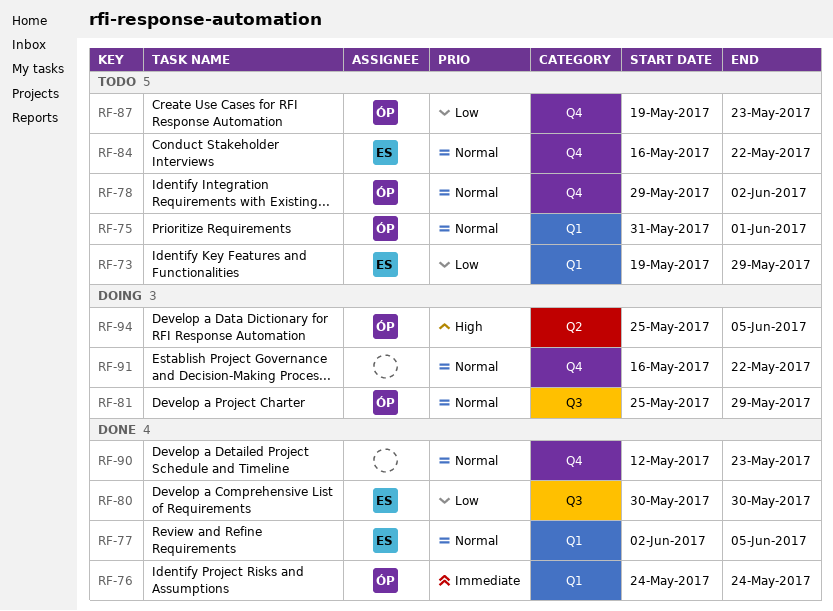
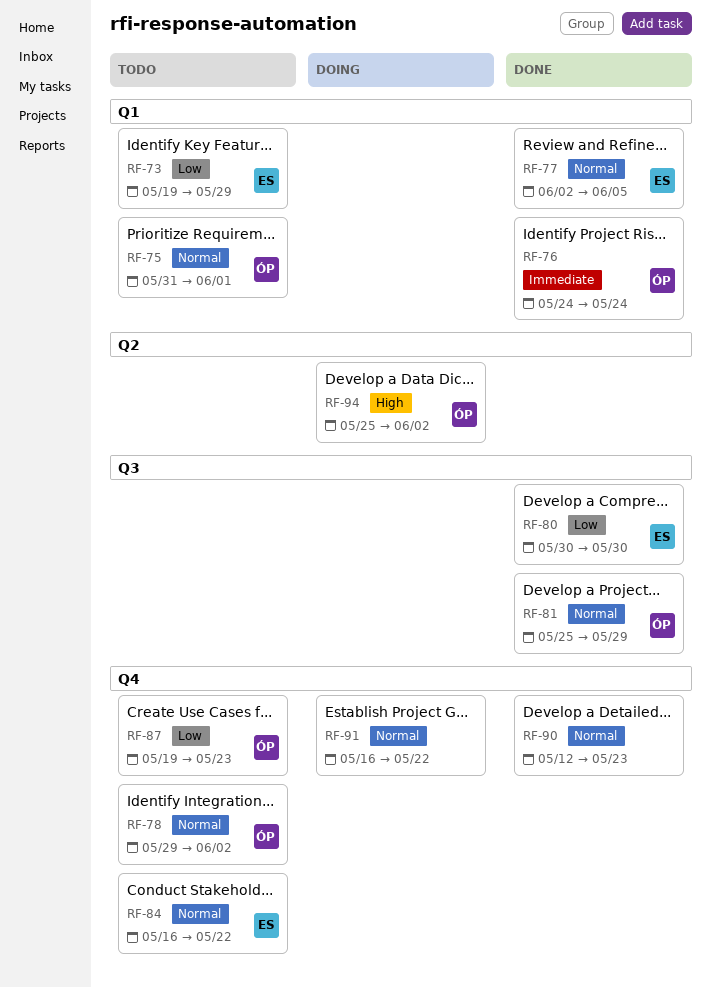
RF-81, status: Doing -> Done
RF-94, due: Jun 5 -> Jun 2

